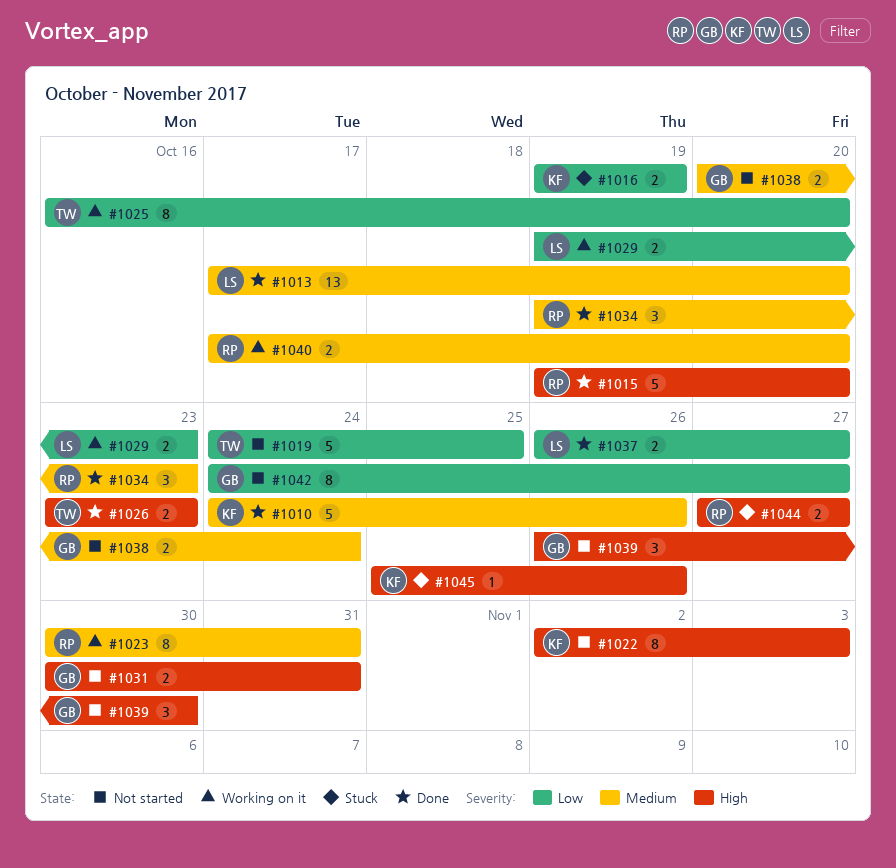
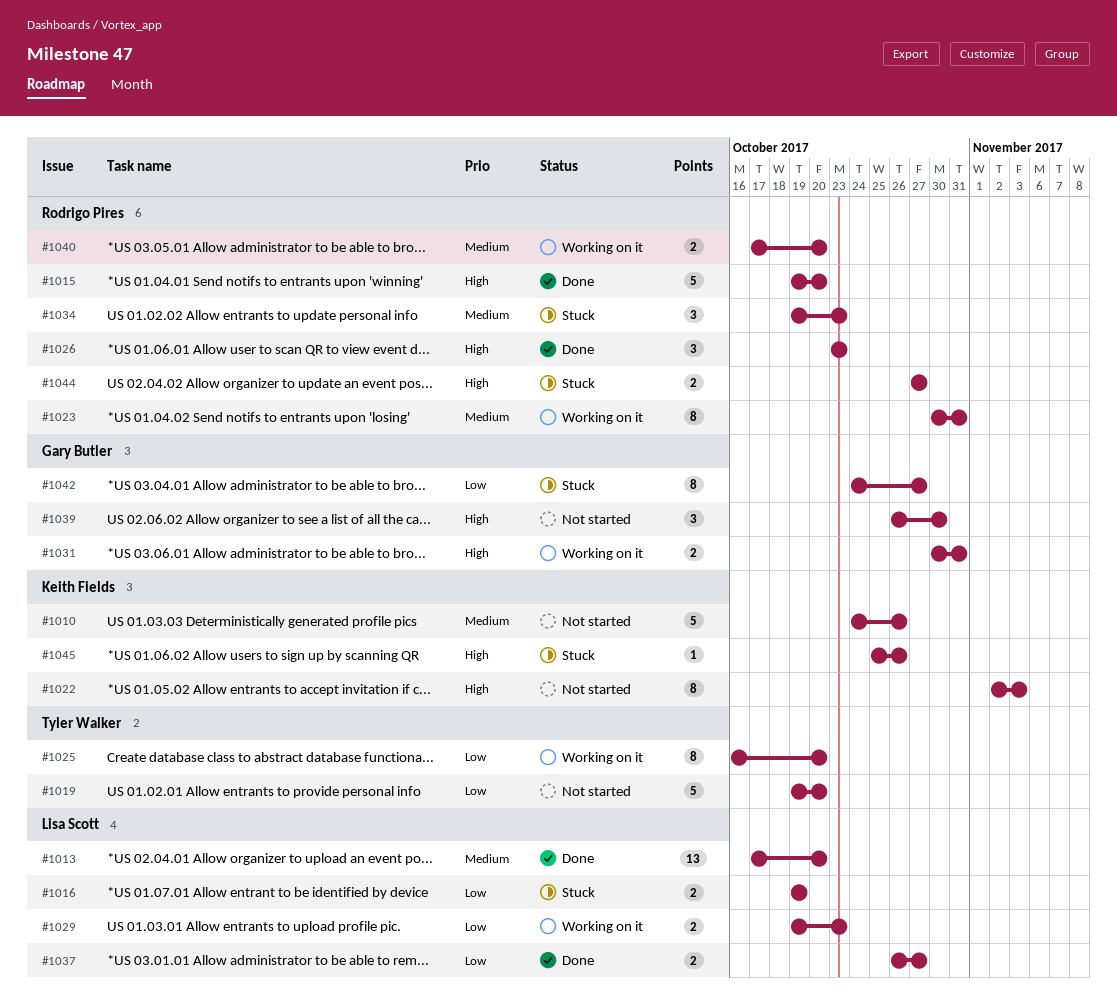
#1010, status: Done -> Not started
#1016, owner: Keith Fields -> Lisa Scott
#1019, start: Oct 24 -> Oct 19
#1019, due: Oct 25 -> Oct 20
#1026, owner: Tyler Walker -> Rodrigo Pires
#1026, estimate: 2 -> 3
#1031, status: Not started -> Working on it
#1034, status: Done -> Stuck
#1038: present -> none
#1042, status: Not started -> Stuck

